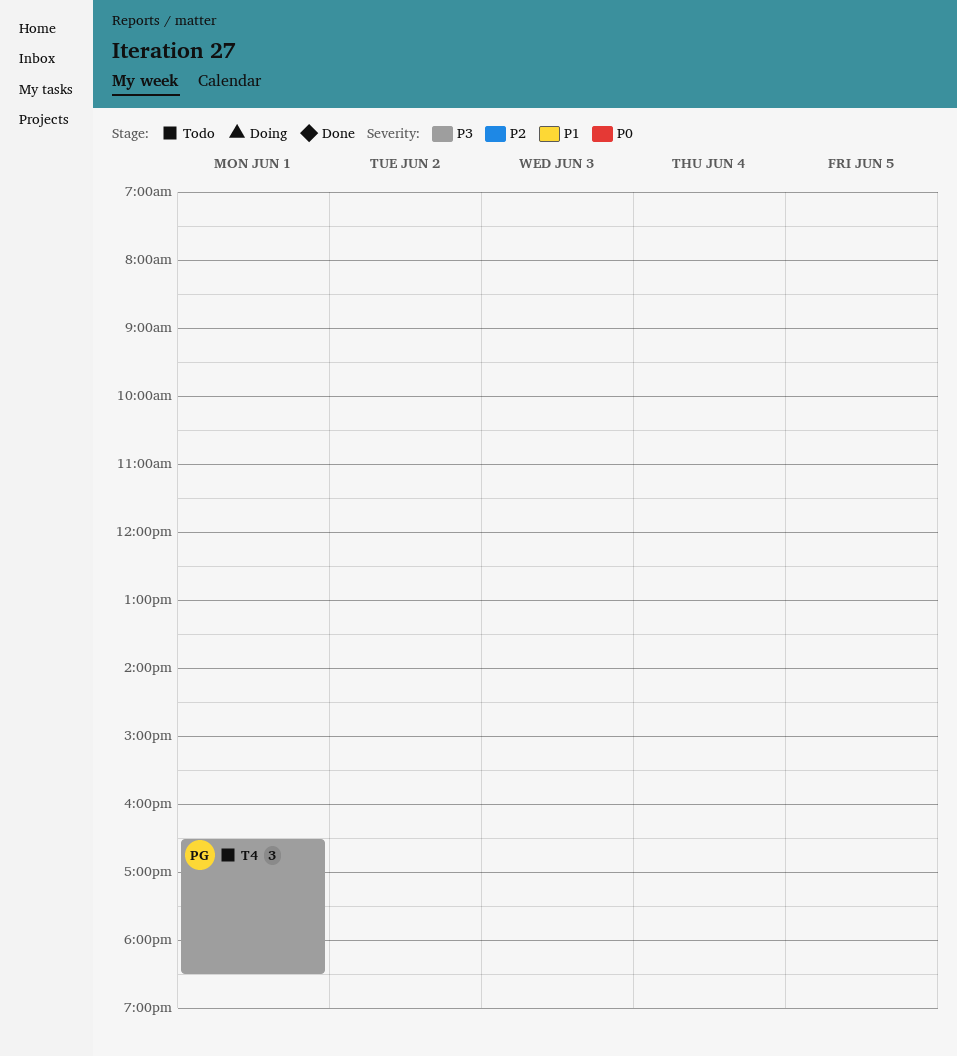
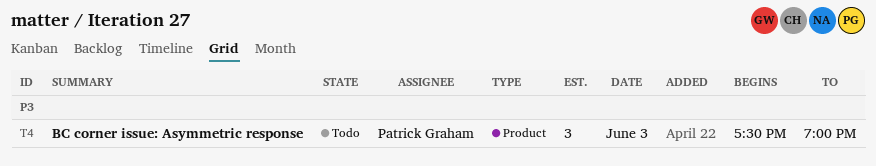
T4, day: Jun 1 -> Jun 3
T4, begins: 16:30 -> 17:30
T4, ends: 18:30 -> 19:00

